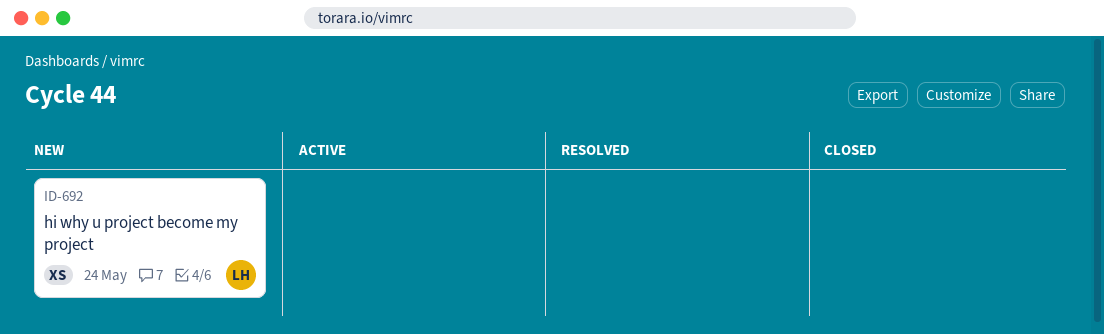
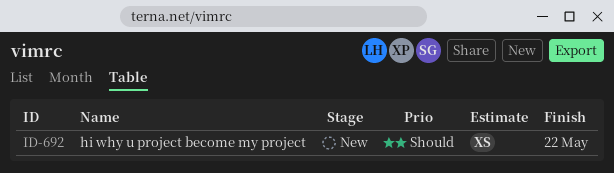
ID-692, due: May 24 -> May 22

